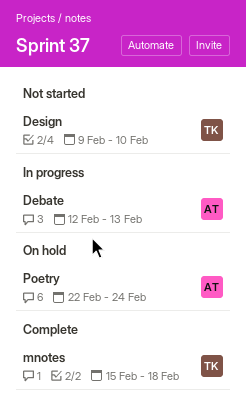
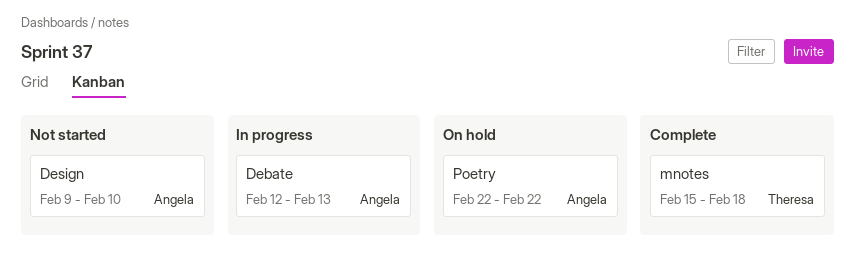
Design, owner: Theresa -> Angela
Poetry, due: Feb 24 -> Feb 22

